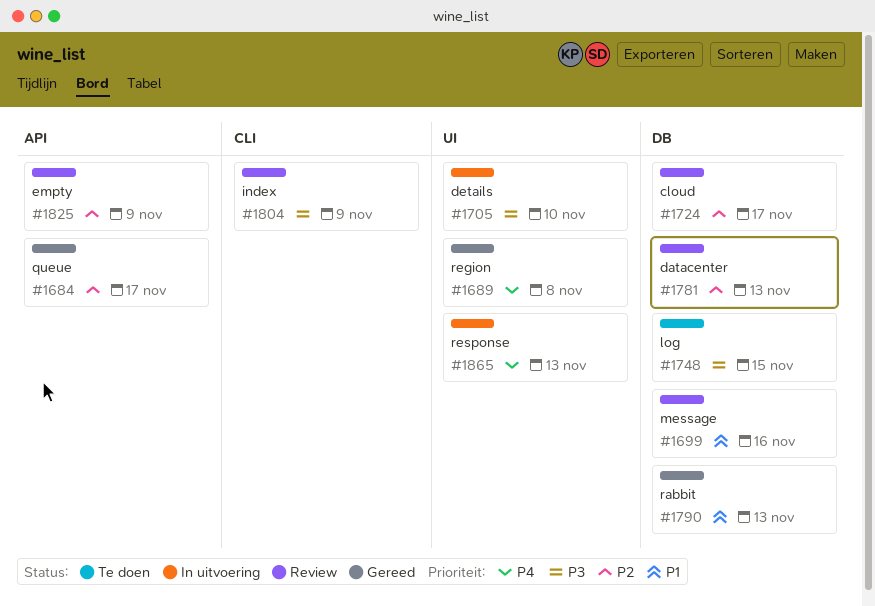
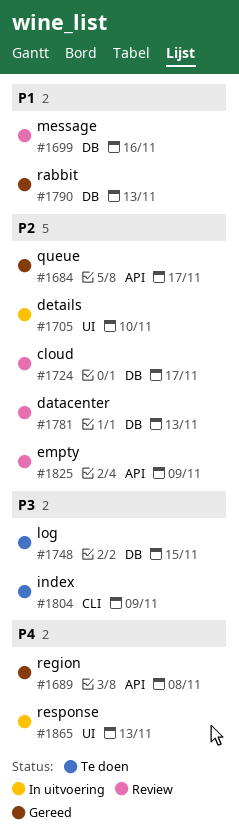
#1689, label: UI -> API
#1705, priority: P3 -> P2
#1804, status: Review -> Te doen

